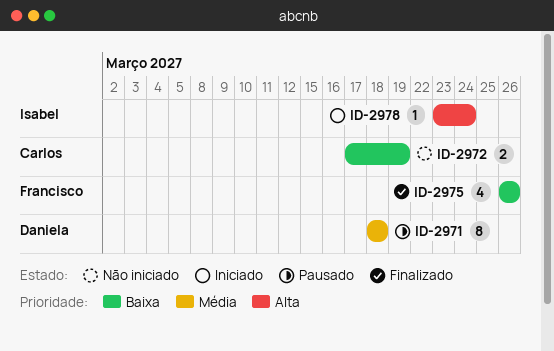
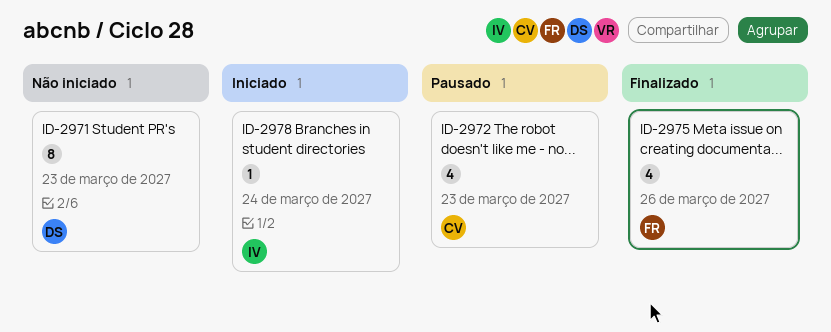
ID-2971, status: Pausado -> Não iniciado
ID-2971, due: Mar 18 -> Mar 23
ID-2972, status: Não iniciado -> Pausado
ID-2972, estimate: 2 -> 4
ID-2972, due: Mar 19 -> Mar 23

